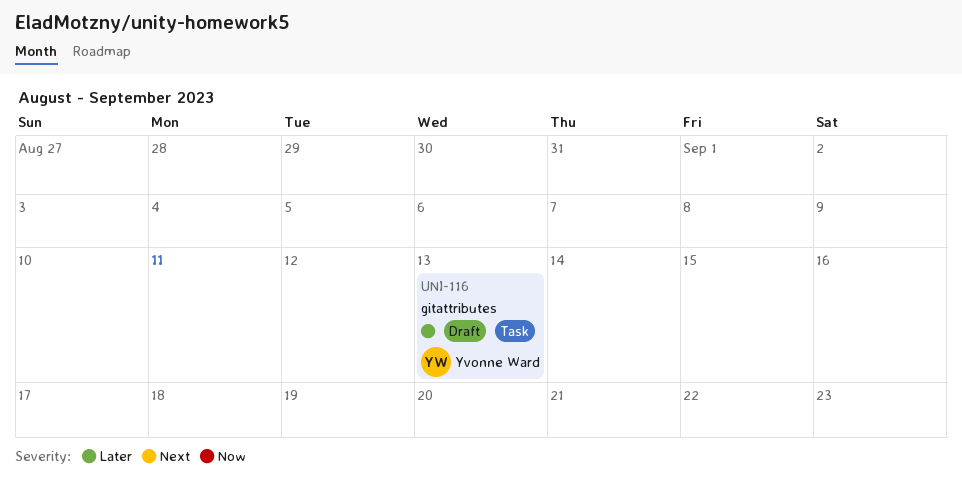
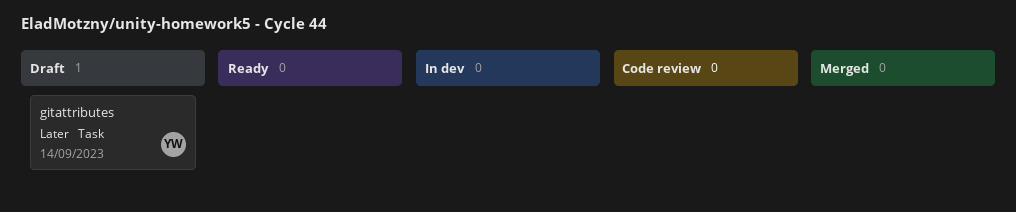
gitattributes, due: Sep 13 -> Sep 14

